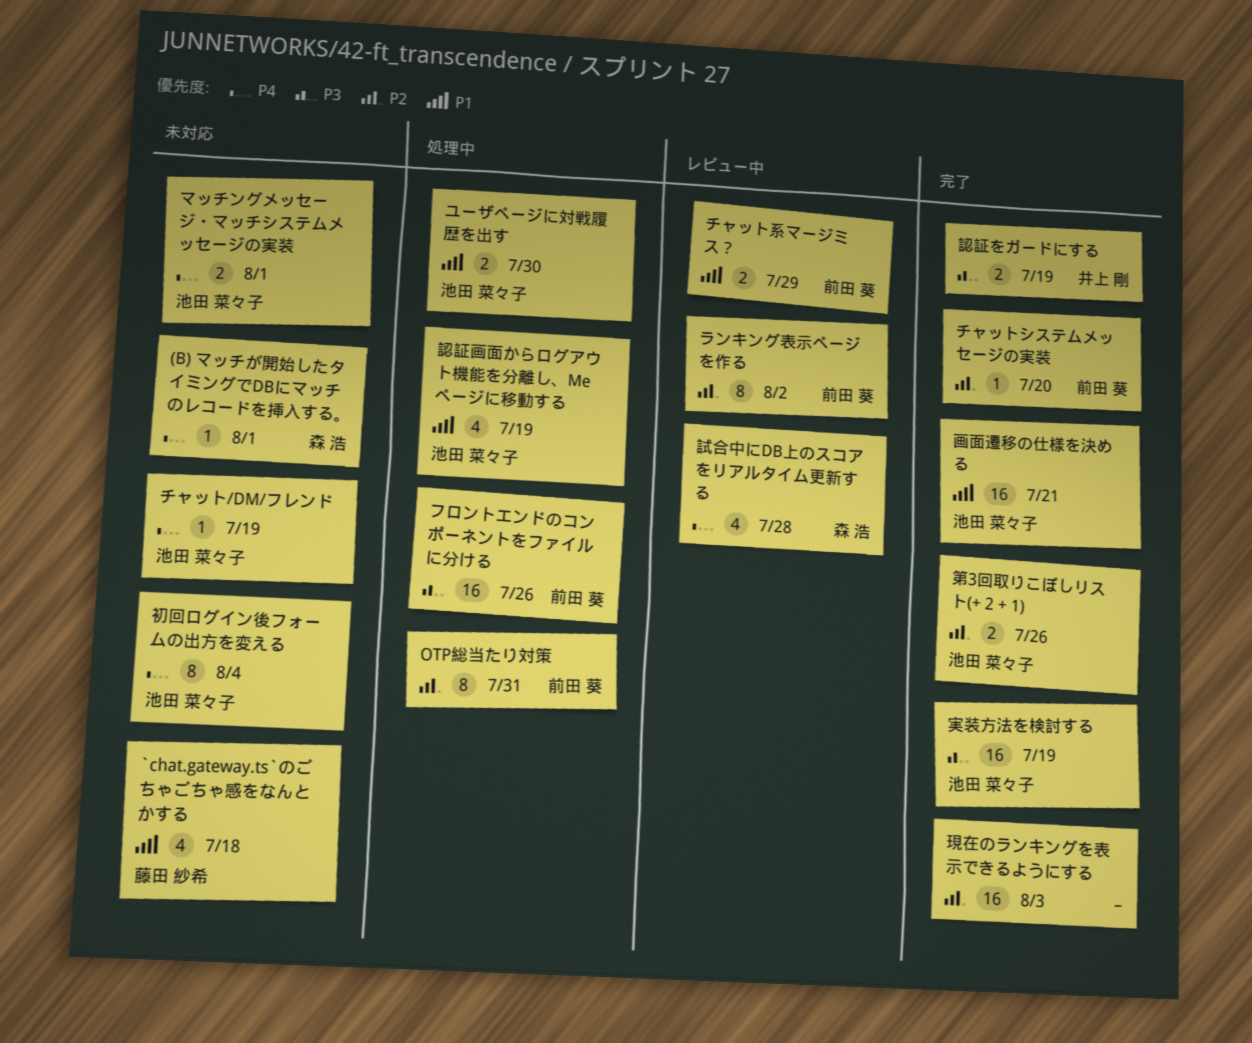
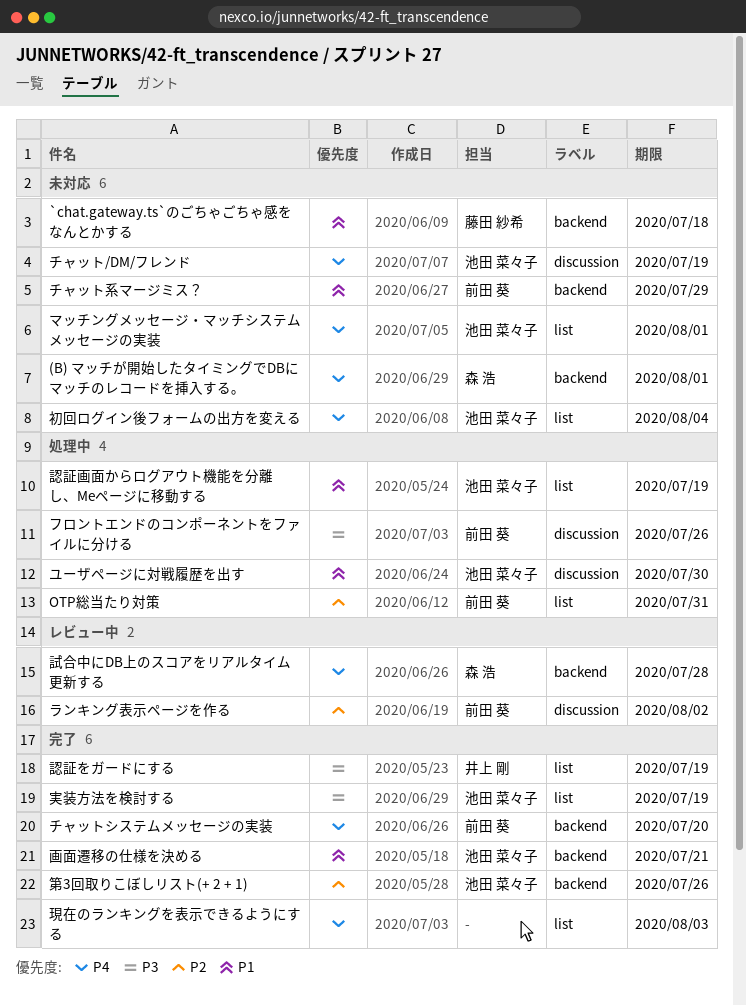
チャットシステムメッセージの実装, priority: P2 -> P4
チャット系マージミス？, status: レビュー中 -> 未対応
現在のランキングを表示できるようにする, priority: P2 -> P4

